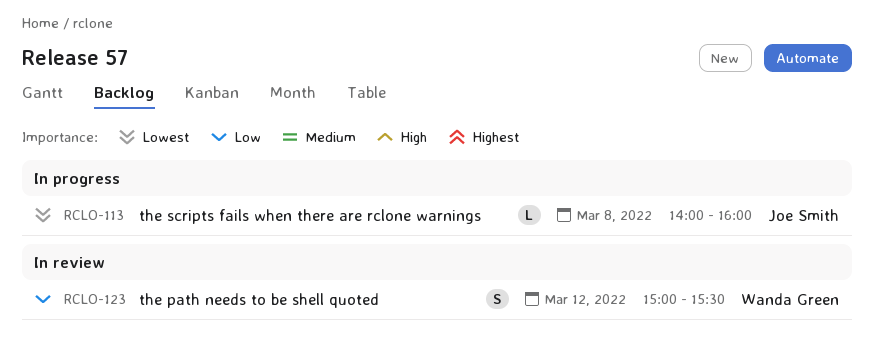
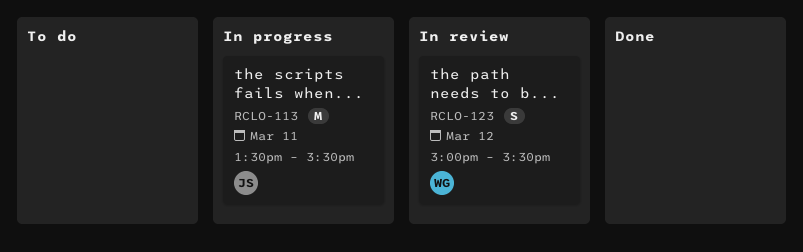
RCLO-113, estimate: L -> M
RCLO-113, day: Mar 8 -> Mar 11
RCLO-113, begins: 14:00 -> 13:30
RCLO-113, ends: 16:00 -> 15:30

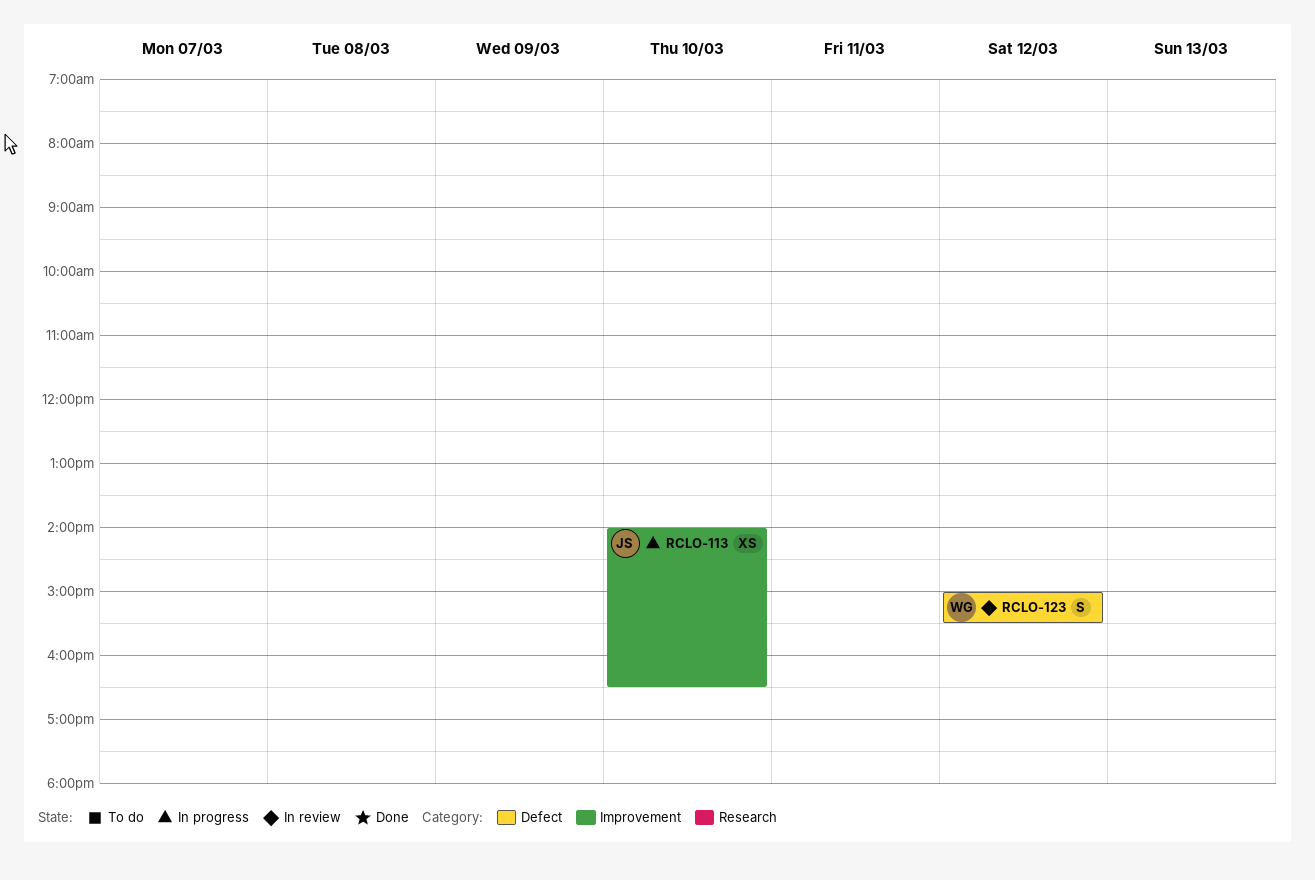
RCLO-113, estimate: M -> XS
RCLO-113, day: Mar 11 -> Mar 10
RCLO-113, begins: 13:30 -> 14:00
RCLO-113, ends: 15:30 -> 16:30

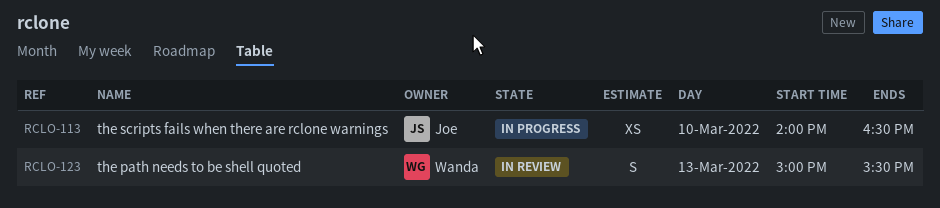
RCLO-123, day: Mar 12 -> Mar 13

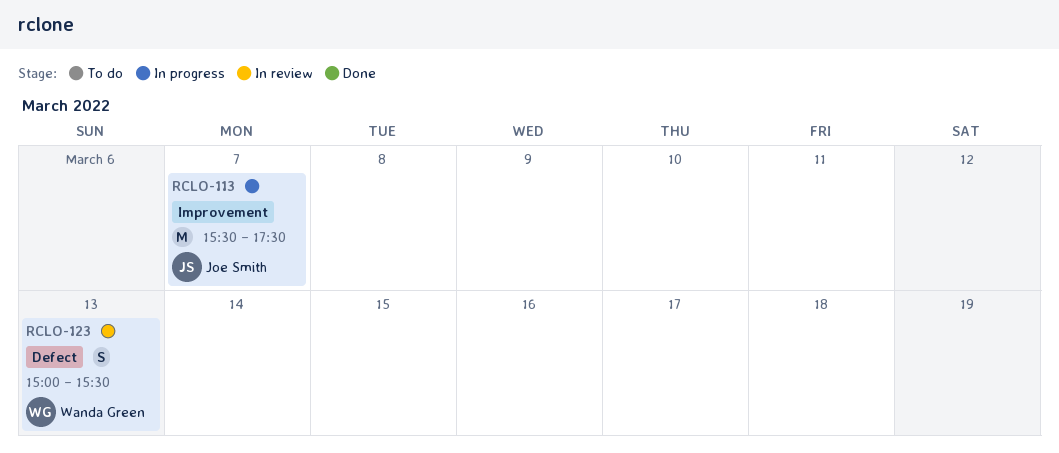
RCLO-113, estimate: XS -> M
RCLO-113, day: Mar 10 -> Mar 7
RCLO-113, begins: 14:00 -> 15:30
RCLO-113, ends: 16:30 -> 17:30

